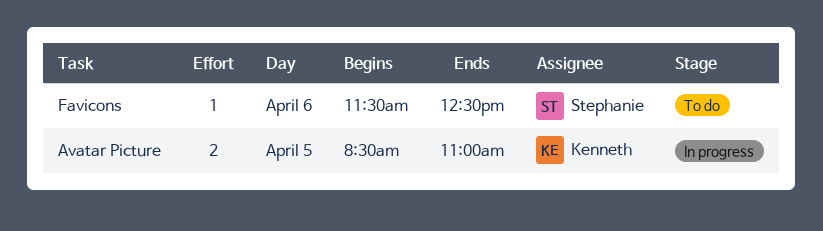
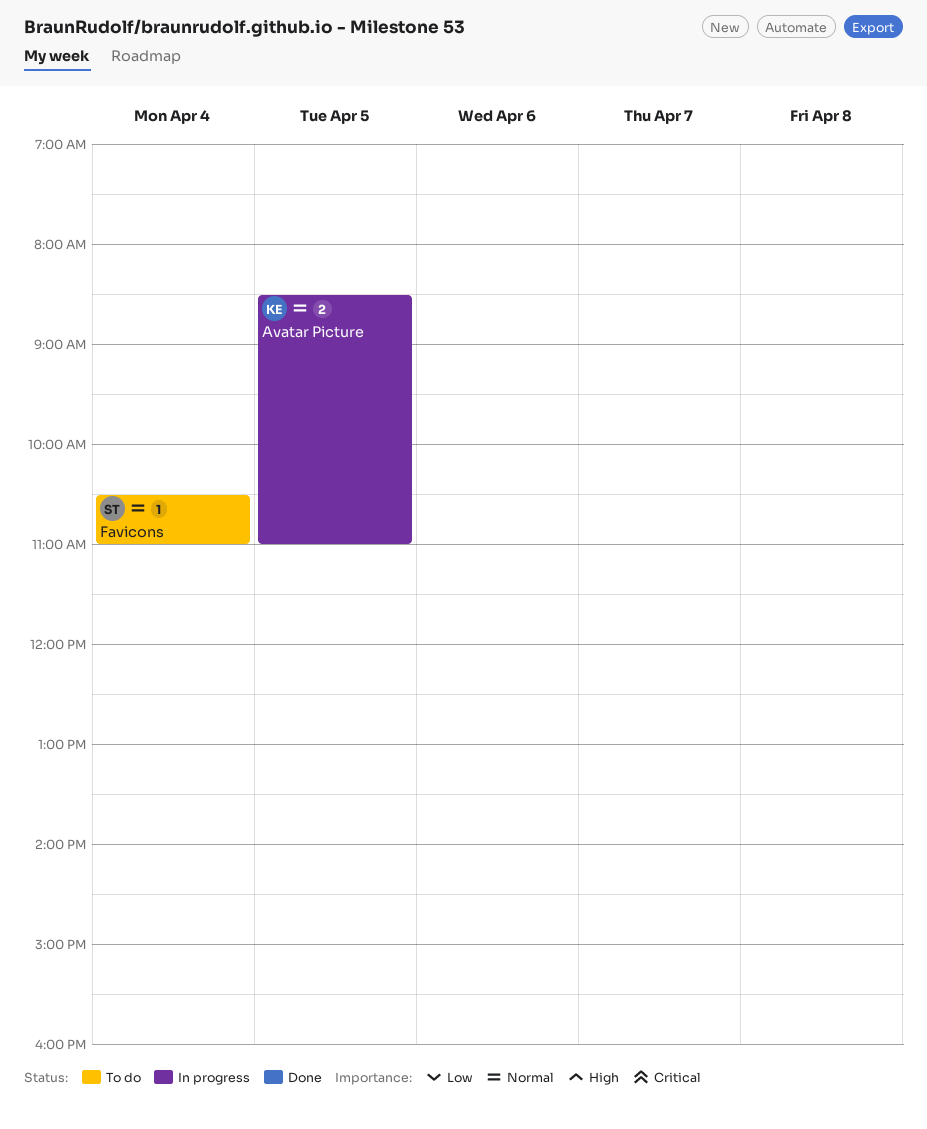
Favicons, day: Apr 6 -> Apr 4
Favicons, begins: 11:30 -> 10:30
Favicons, ends: 12:30 -> 11:00

